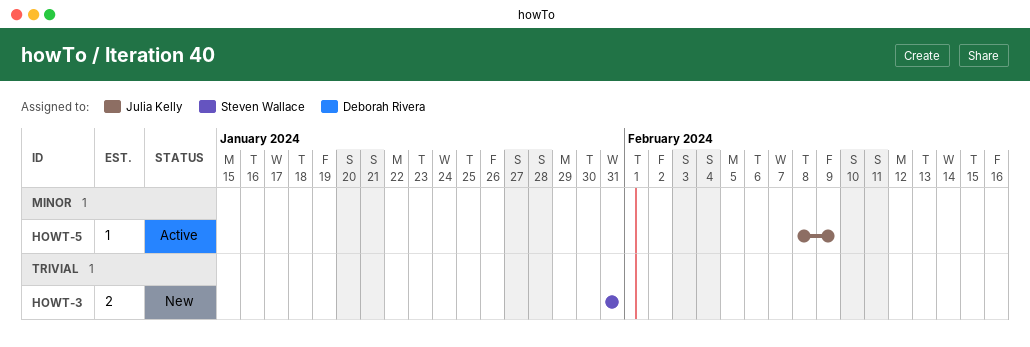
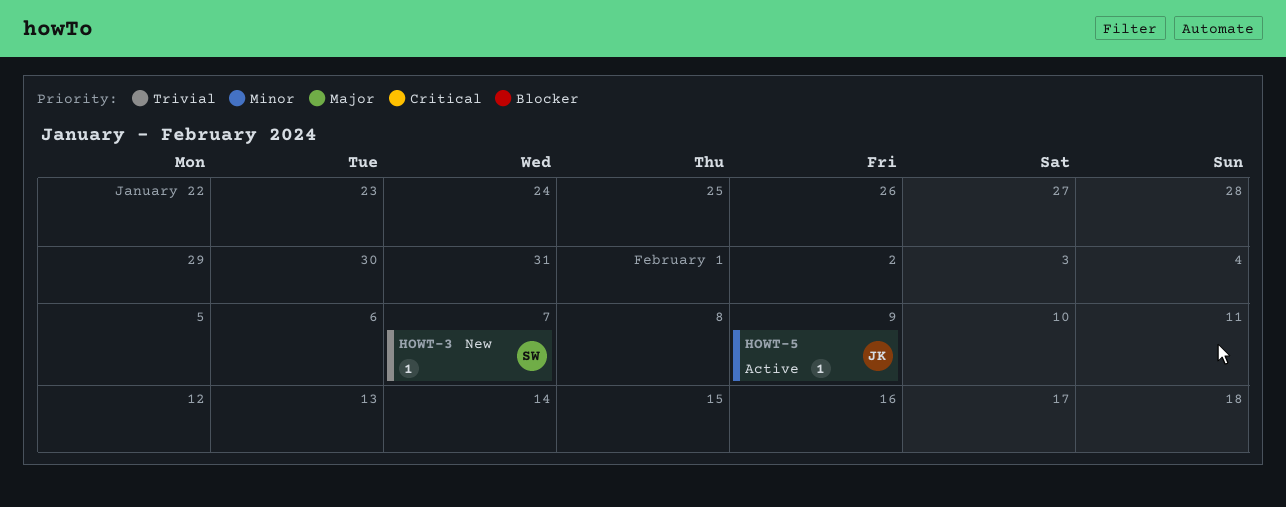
HOWT-3, estimate: 2 -> 1
HOWT-3, due: Jan 31 -> Feb 7

